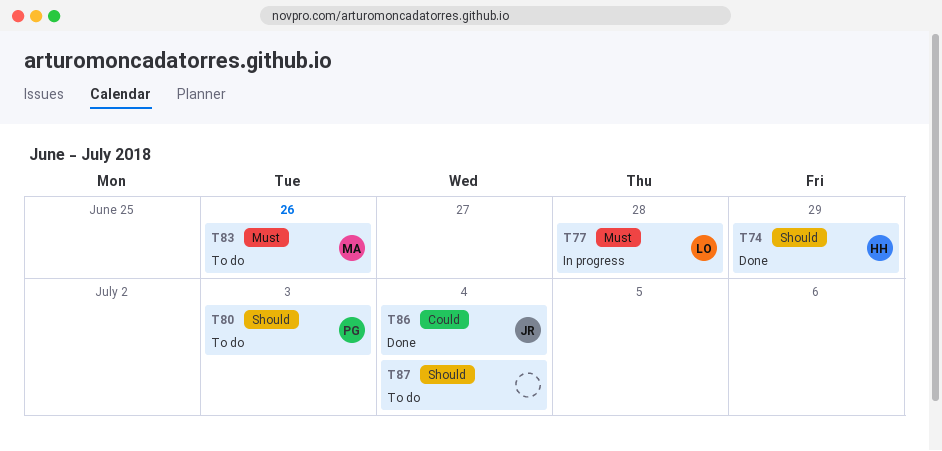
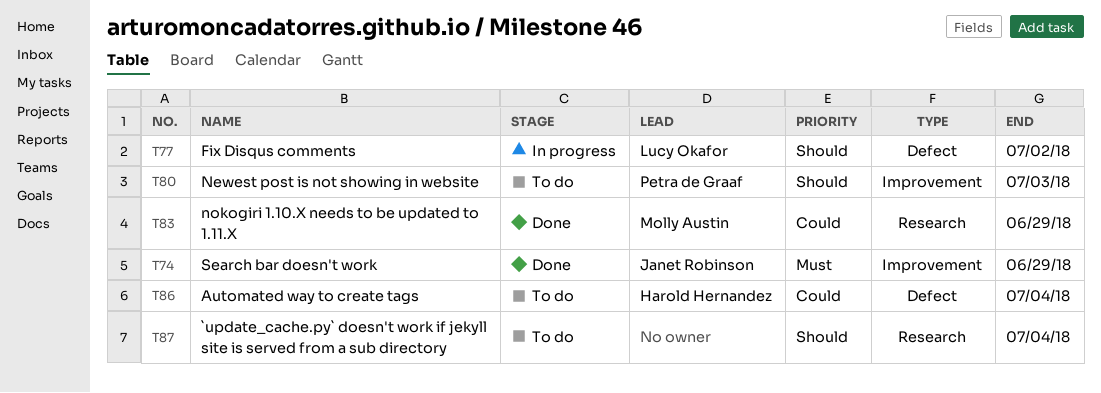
T74, owner: Harold Hernandez -> Janet Robinson
T74, priority: Should -> Must
T77, priority: Must -> Should
T77, due: Jun 28 -> Jul 2
T83, status: To do -> Done
T83, priority: Must -> Could
T83, due: Jun 26 -> Jun 29
T86, status: Done -> To do
T86, owner: Janet Robinson -> Harold Hernandez

